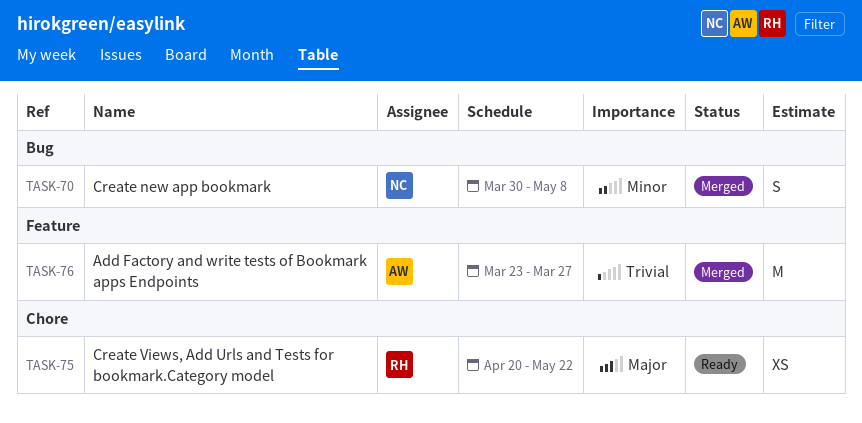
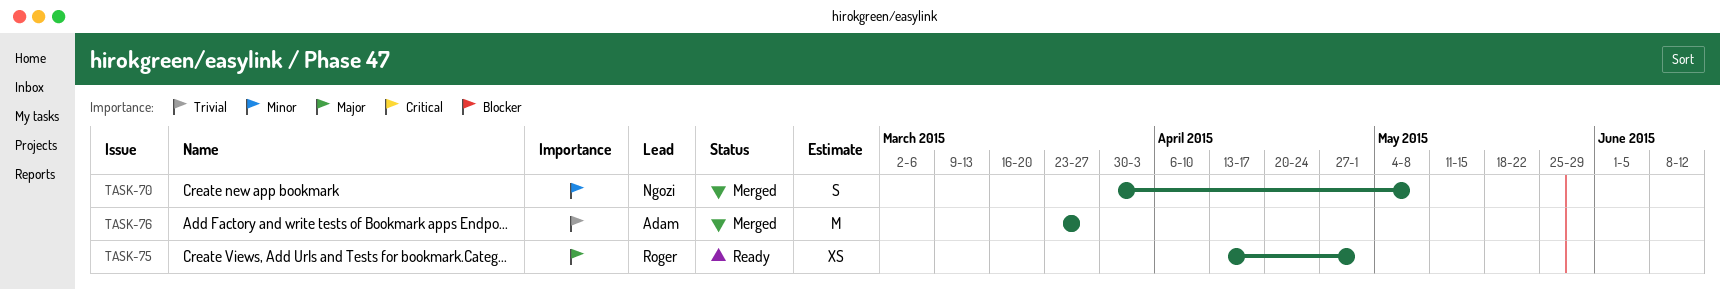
TASK-75, start: Apr 20 -> Apr 13
TASK-75, due: May 22 -> May 1

